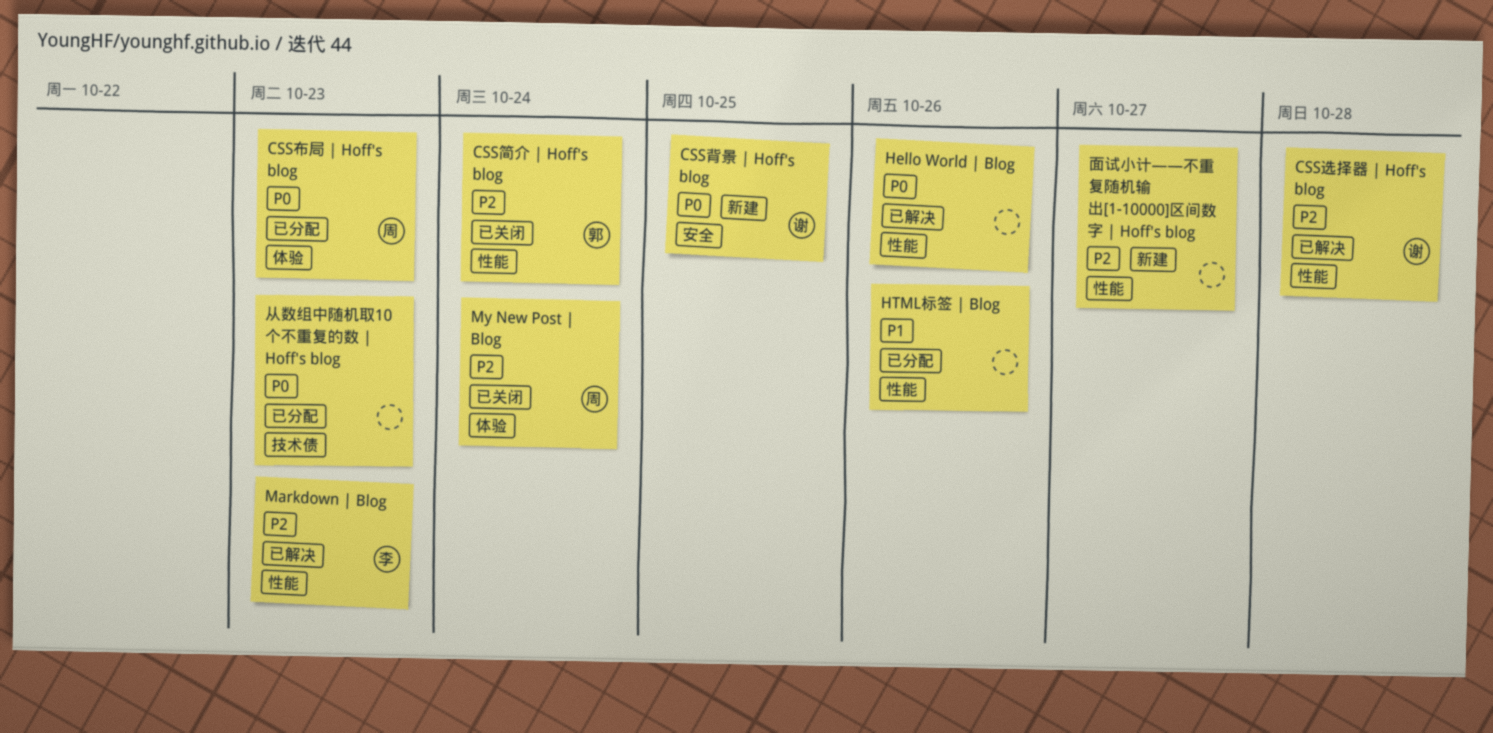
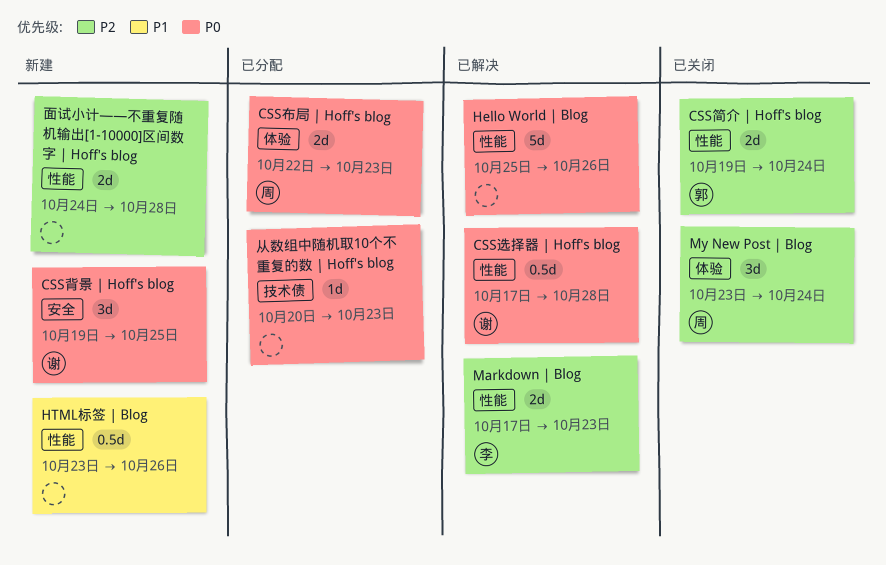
CSS选择器 | Hoff's blog, priority: P2 -> P0
HTML标签 | Blog, status: 已分配 -> 新建
面试小计——不重复随机输出[1-10000]区间数字 | Hoff's blog, due: Oct 27 -> Oct 28

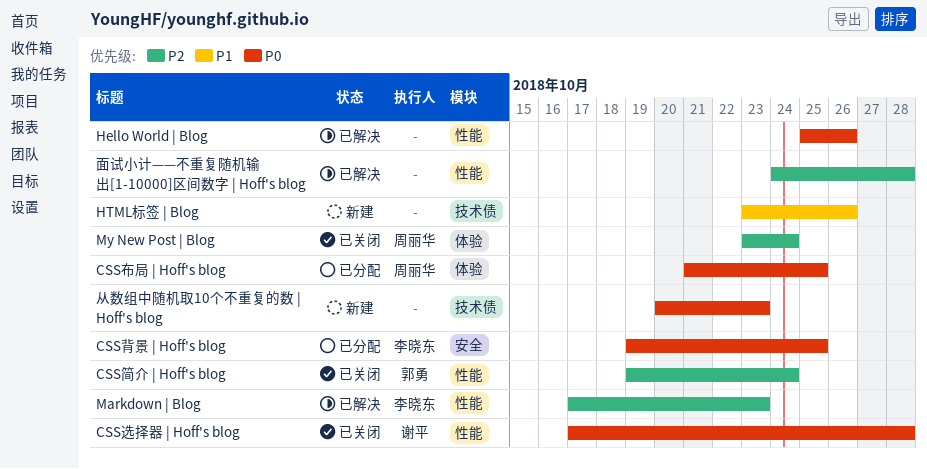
CSS布局 | Hoff's blog, start: Oct 22 -> Oct 21
CSS布局 | Hoff's blog, due: Oct 23 -> Oct 25
CSS背景 | Hoff's blog, status: 新建 -> 已分配
CSS背景 | Hoff's blog, owner: 谢平 -> 李晓东
CSS选择器 | Hoff's blog, status: 已解决 -> 已关闭
HTML标签 | Blog, label: 性能 -> 技术债
从数组中随机取10个不重复的数 | Hoff's blog, status: 已分配 -> 新建
面试小计——不重复随机输出[1-10000]区间数字 | Hoff's blog, status: 新建 -> 已解决

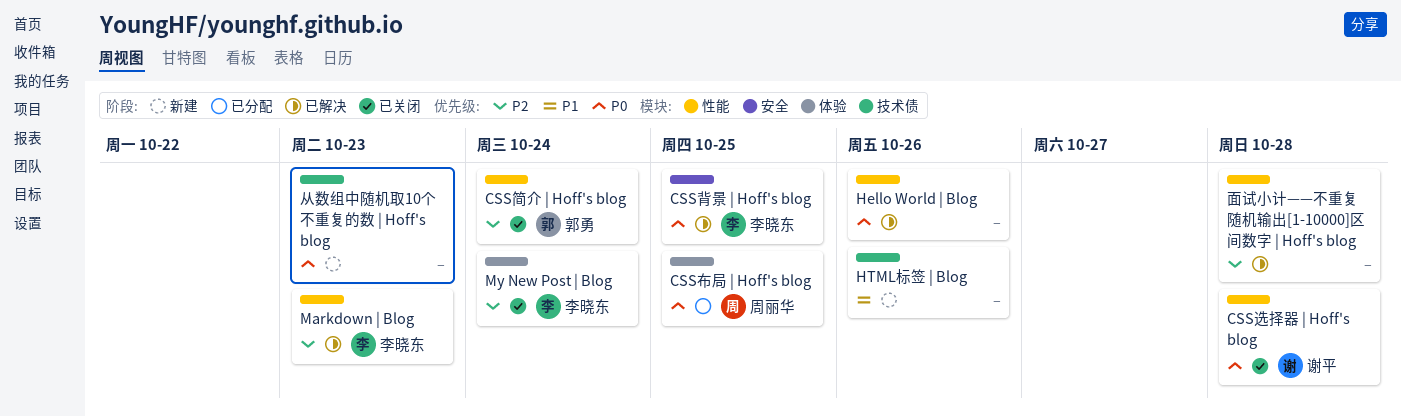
CSS背景 | Hoff's blog, status: 已分配 -> 已解决
My New Post | Blog, owner: 周丽华 -> 李晓东

